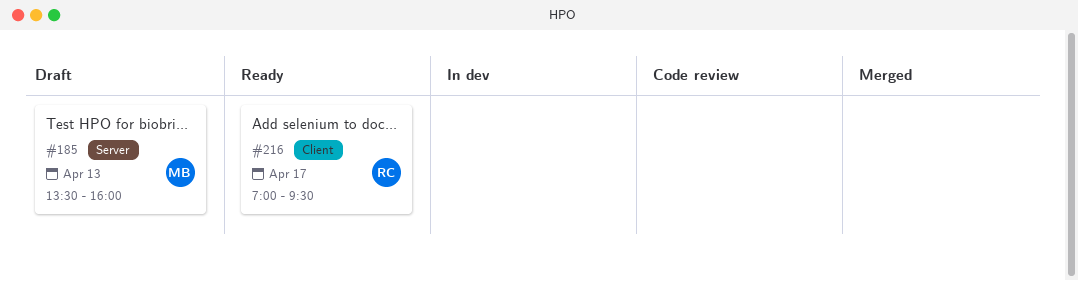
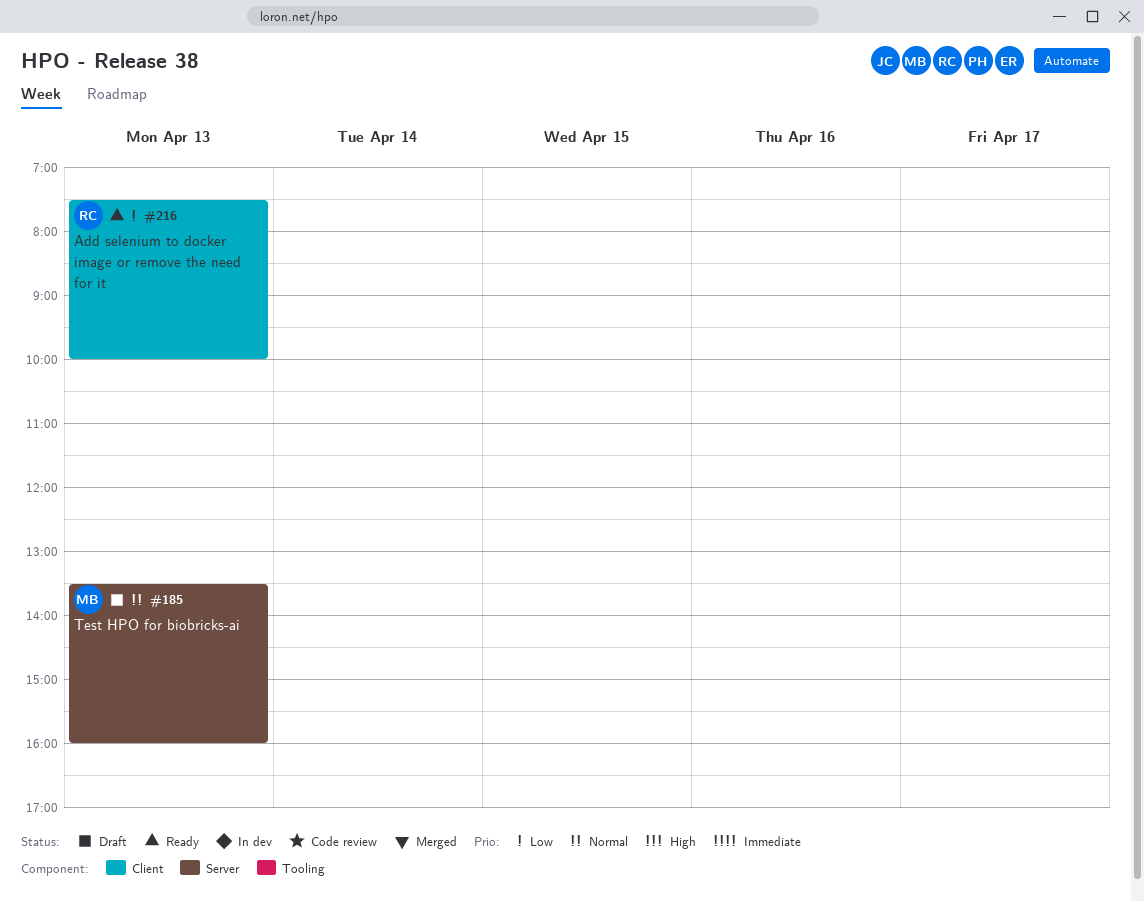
#216, day: Apr 17 -> Apr 13
#216, begins: 07:00 -> 07:30
#216, ends: 09:30 -> 10:00

